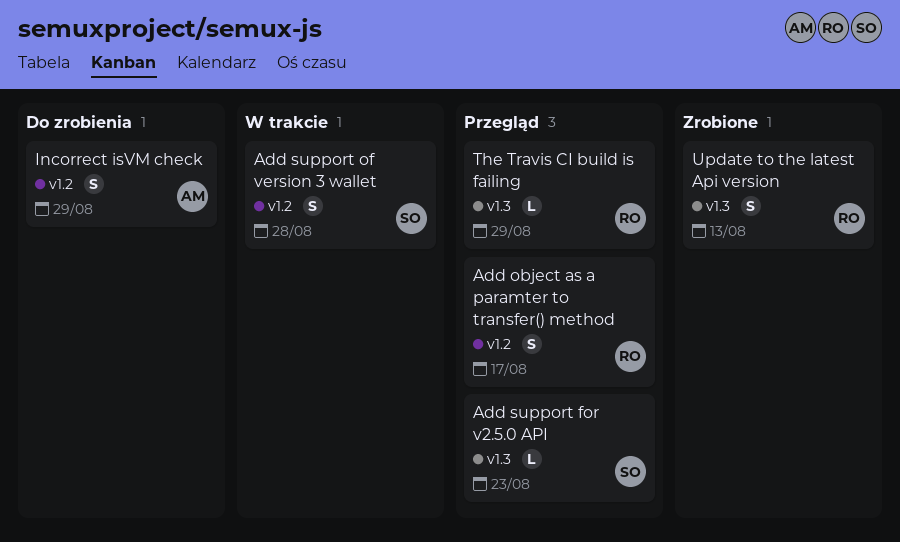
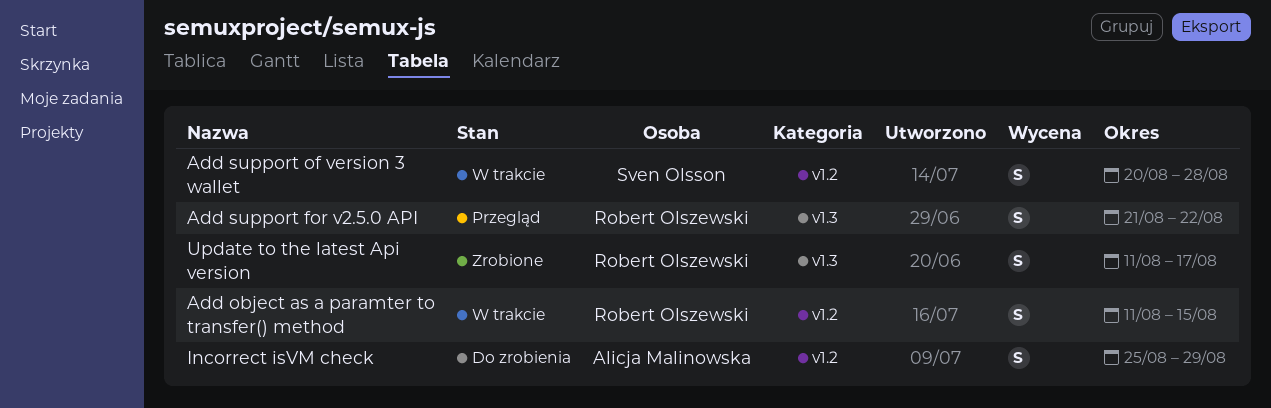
Add object as a paramter to transfer() method, status: Przegląd -> W trakcie
Add object as a paramter to transfer() method, due: Aug 17 -> Aug 15
Add support for v2.5.0 API, owner: Sven Olsson -> Robert Olszewski
Add support for v2.5.0 API, estimate: L -> S
Add support for v2.5.0 API, due: Aug 23 -> Aug 22
The Travis CI build is failing: present -> none
Update to the latest Api version, due: Aug 13 -> Aug 17

